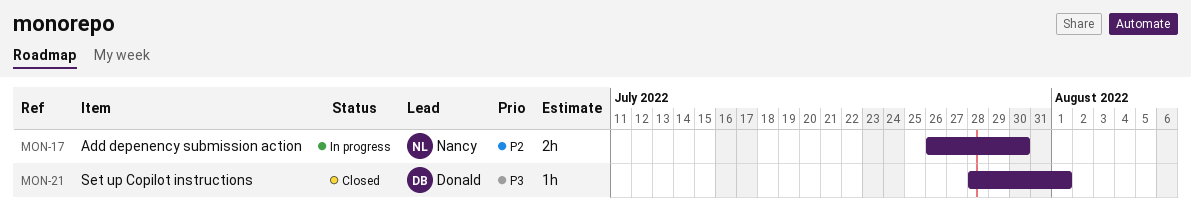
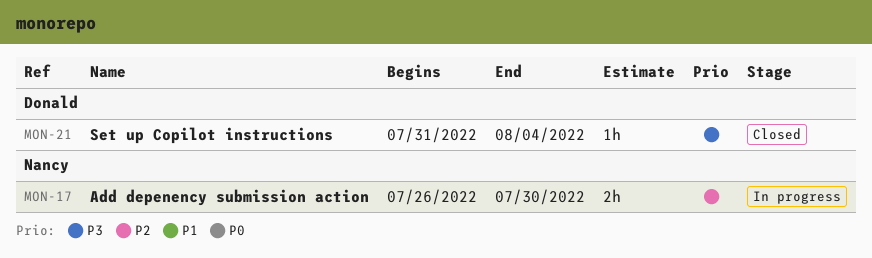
MON-21, start: Jul 28 -> Jul 31
MON-21, due: Aug 1 -> Aug 4

